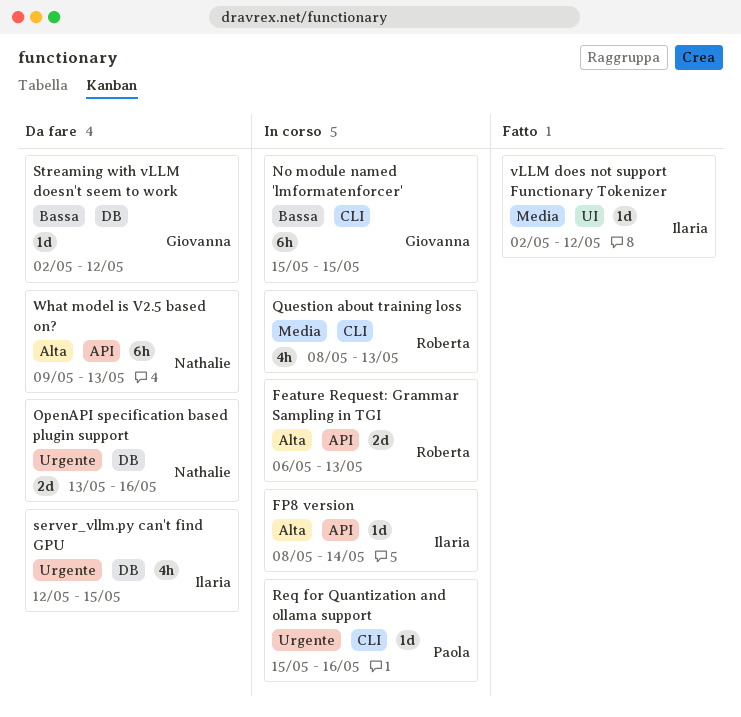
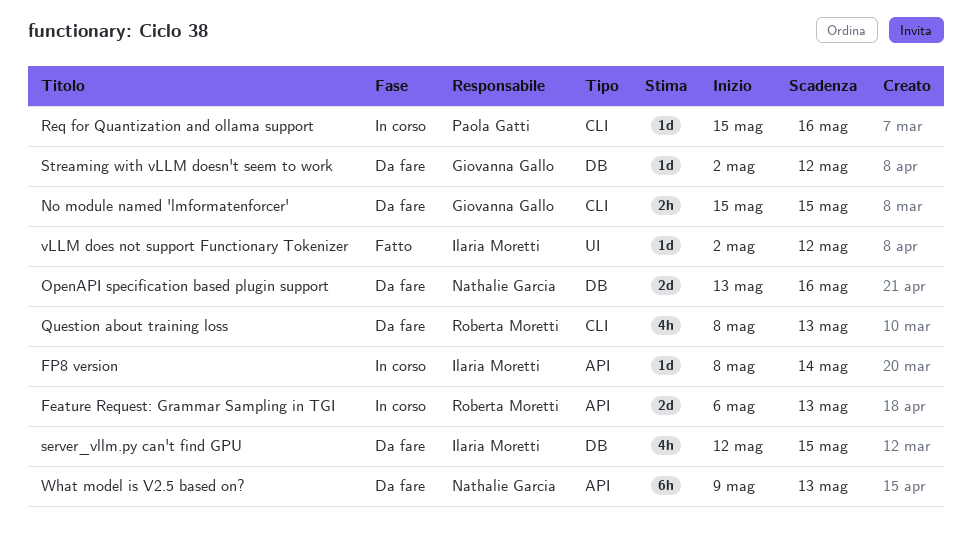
No module named 'lmformatenforcer', status: In corso -> Da fare
No module named 'lmformatenforcer', estimate: 6h -> 2h
Question about training loss, status: In corso -> Da fare

